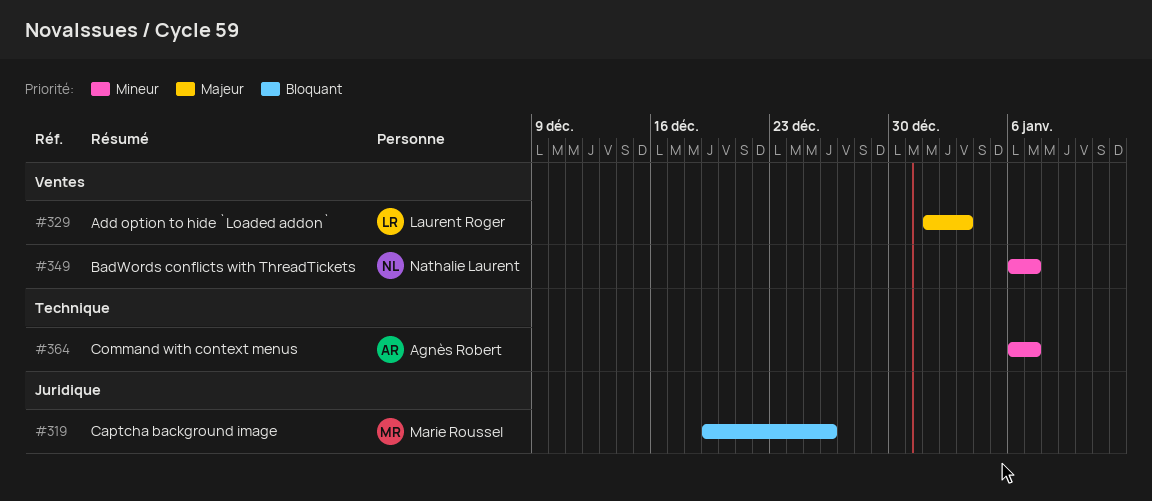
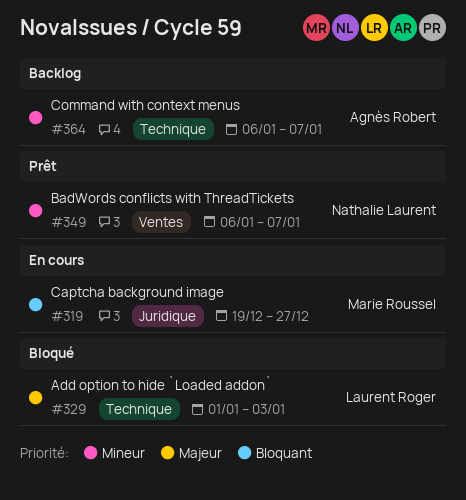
#319, due: Dec 26 -> Dec 27
#329, label: Ventes -> Technique

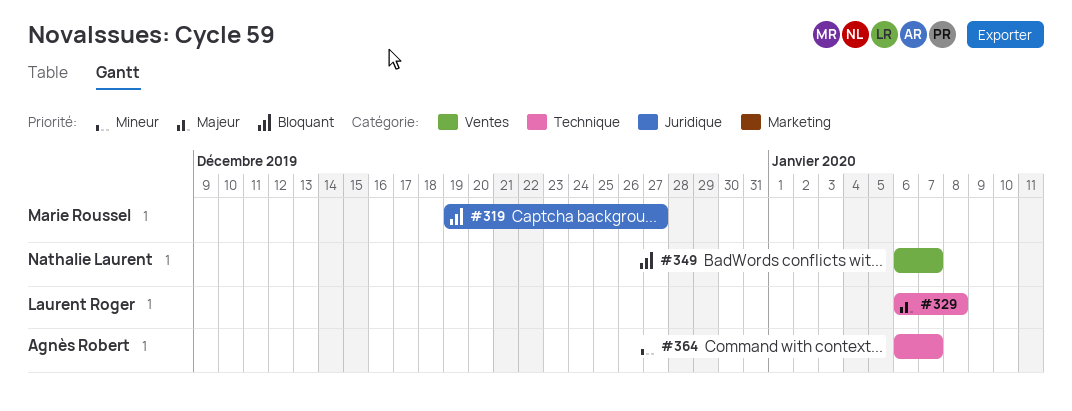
#329, start: Jan 1 -> Jan 6
#329, due: Jan 3 -> Jan 8
#349, priority: Mineur -> Bloquant

